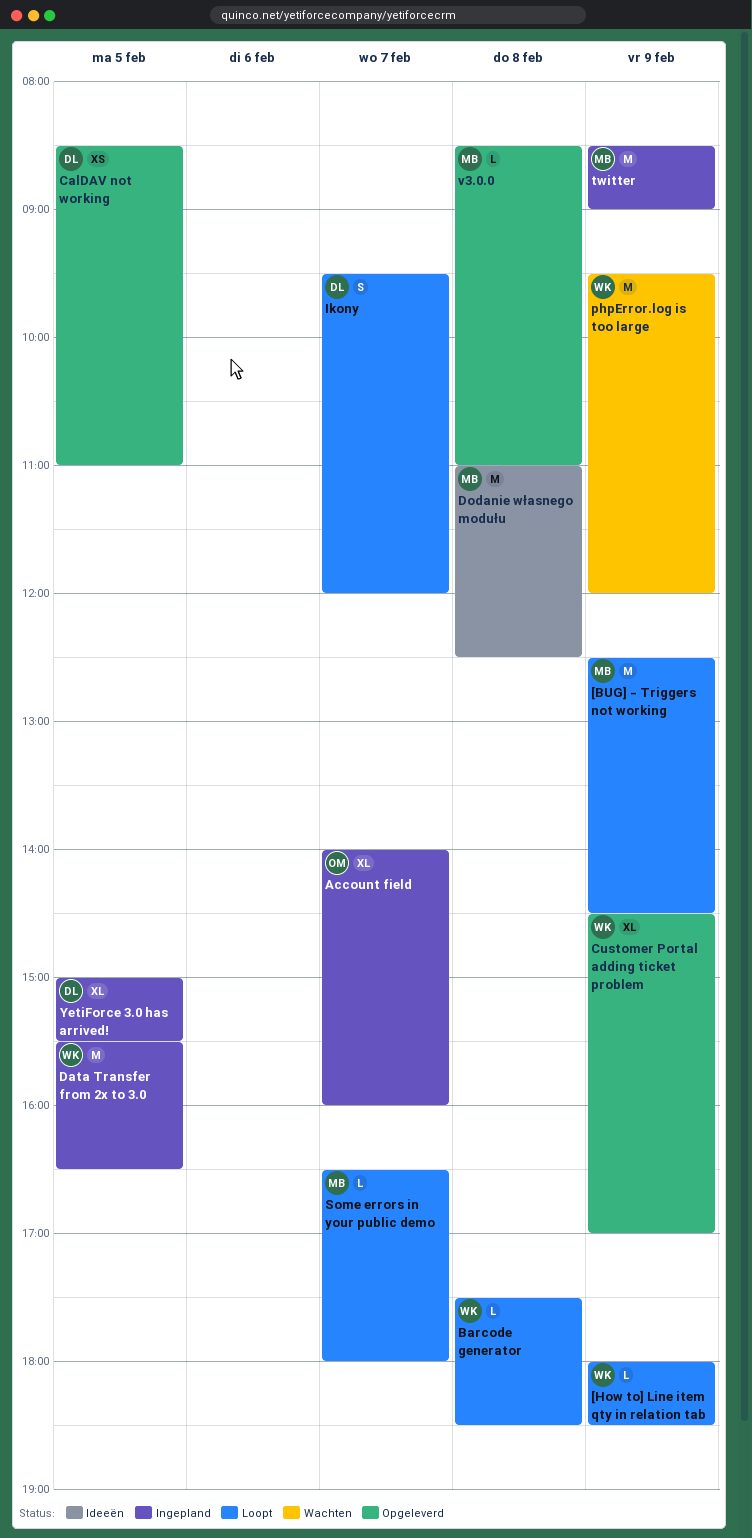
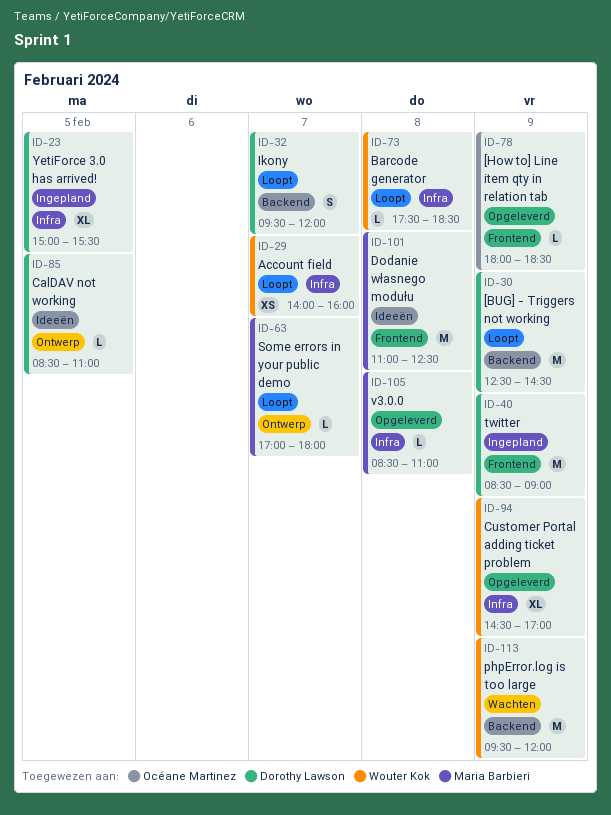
[BUG] - Triggers not working, owner: Maria Barbieri -> Dorothy Lawson
[How to] Line item qty in relation tab, status: Loopt -> Opgeleverd
[How to] Line item qty in relation tab, owner: Wouter Kok -> Océane Martinez
Account field, status: Ingepland -> Loopt
Account field, owner: Océane Martinez -> Wouter Kok
Account field, estimate: XL -> XS
CalDAV not working, status: Opgeleverd -> Ideeën
CalDAV not working, estimate: XS -> L
Data Transfer from 2x to 3.0: present -> none
Some errors in your public demo, begins: 16:30 -> 17:00
twitter, owner: Maria Barbieri -> Dorothy Lawson

